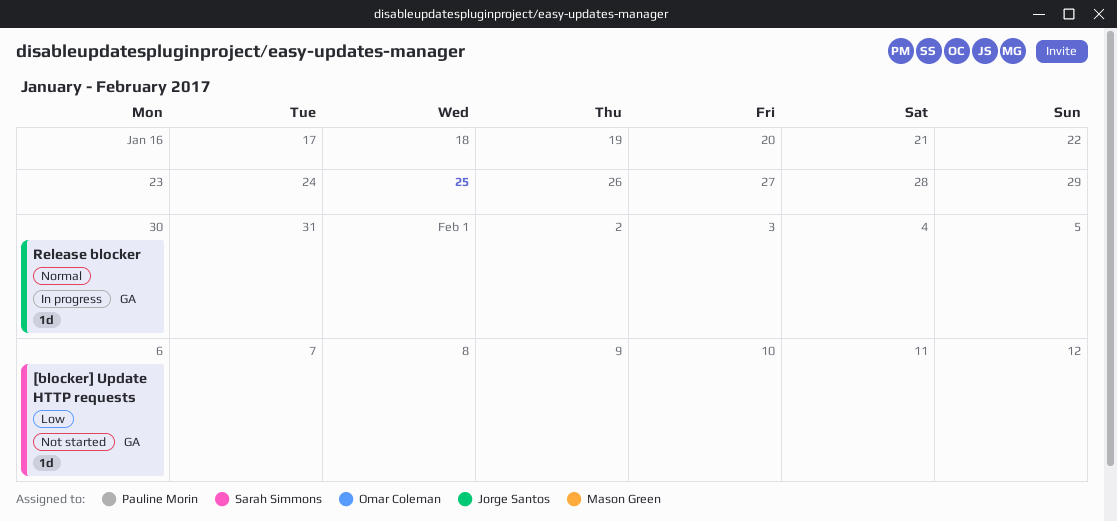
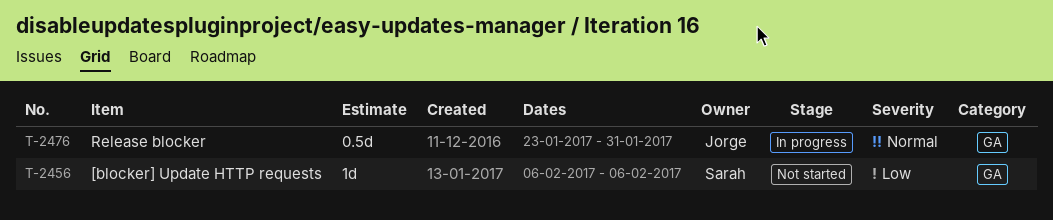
Release blocker, estimate: 1d -> 0.5d
Release blocker, due: Jan 30 -> Jan 31

